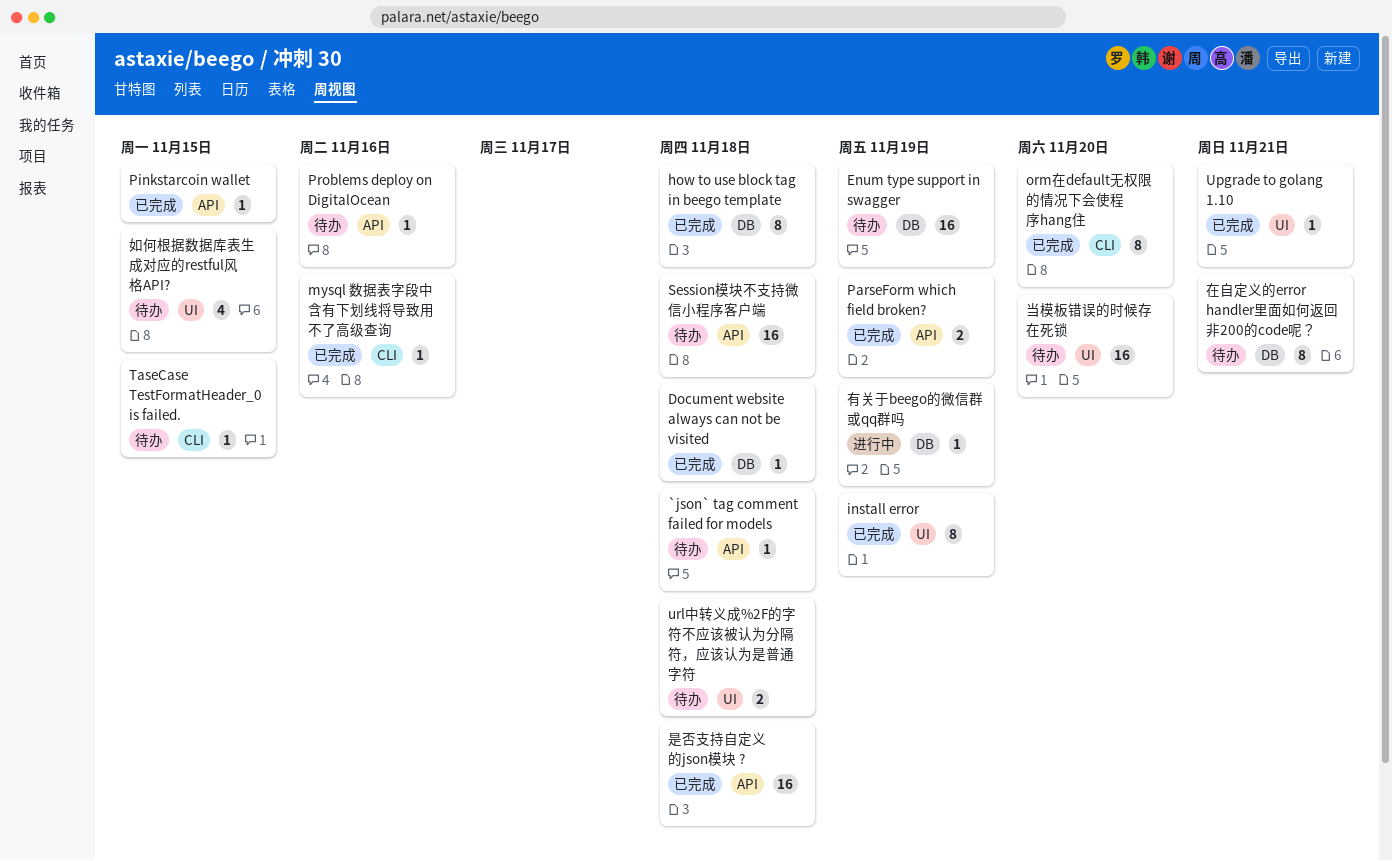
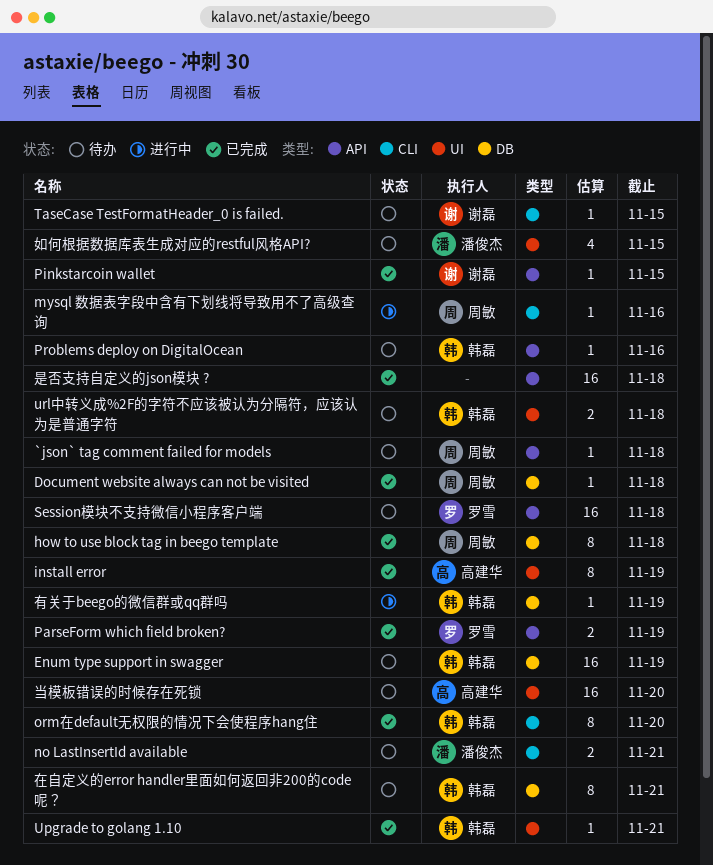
mysql 数据表字段中含有下划线将导致用不了高级查询, status: 已完成 -> 进行中
no LastInsertId available: none -> present

